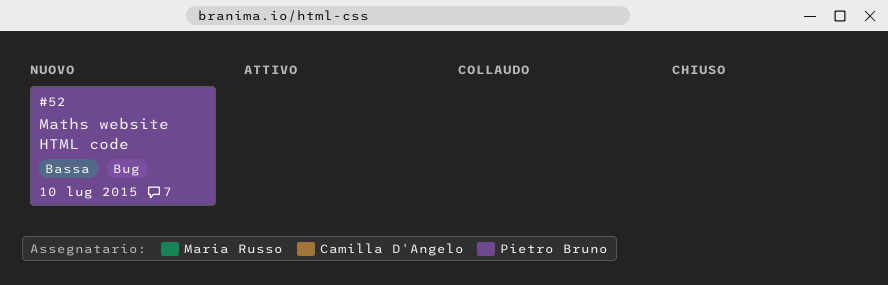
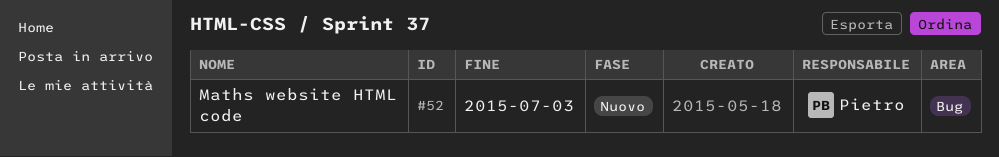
#52, due: Jul 10 -> Jul 3

